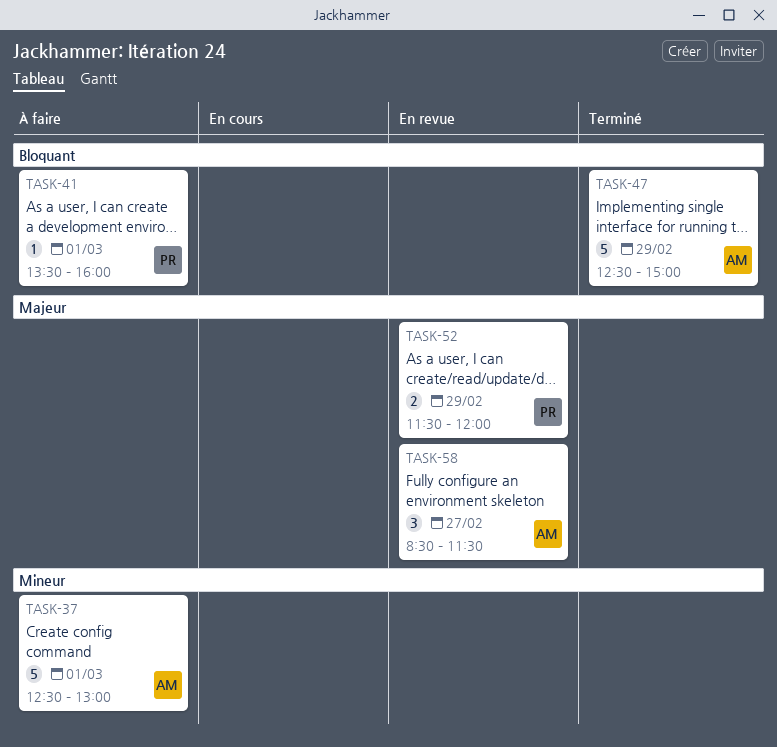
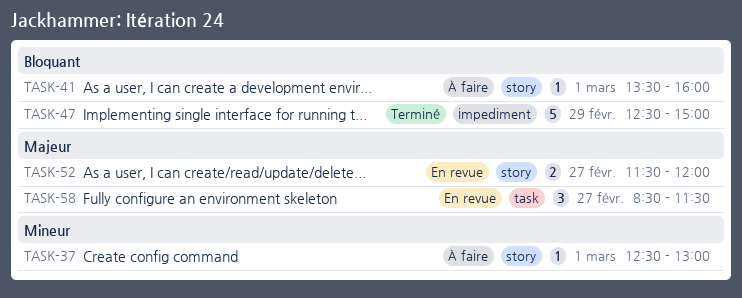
TASK-37, estimate: 5 -> 1
TASK-52, day: Feb 29 -> Feb 27

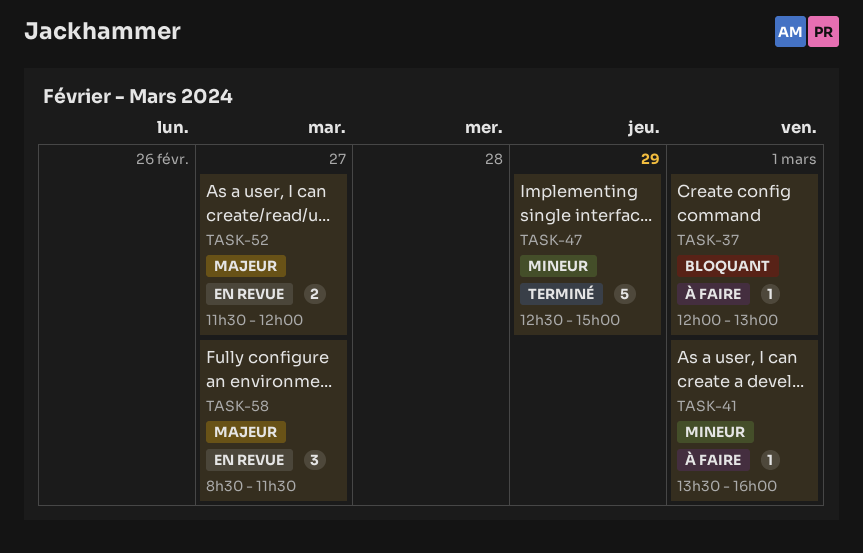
TASK-37, priority: Mineur -> Bloquant
TASK-37, begins: 12:30 -> 12:00
TASK-41, priority: Bloquant -> Mineur
TASK-47, priority: Bloquant -> Mineur

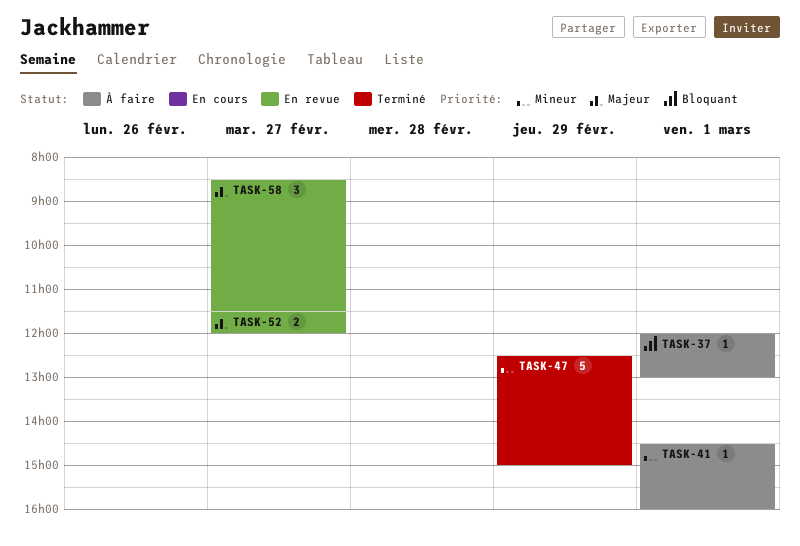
TASK-41, begins: 13:30 -> 14:30

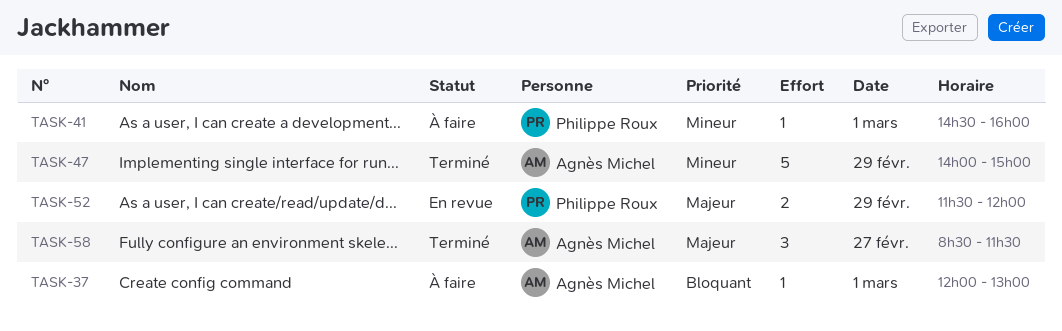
TASK-47, begins: 12:30 -> 14:00
TASK-52, day: Feb 27 -> Feb 29
TASK-58, status: En revue -> Terminé

